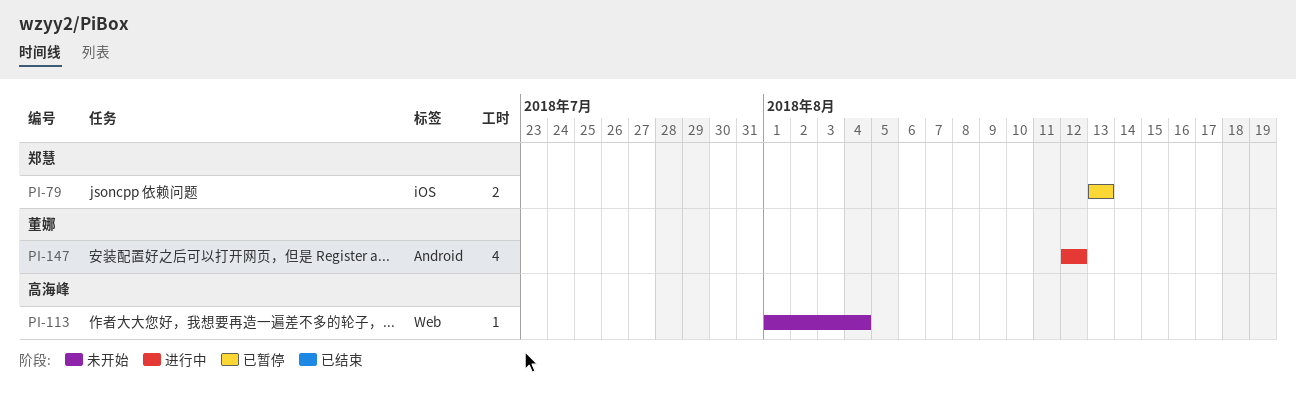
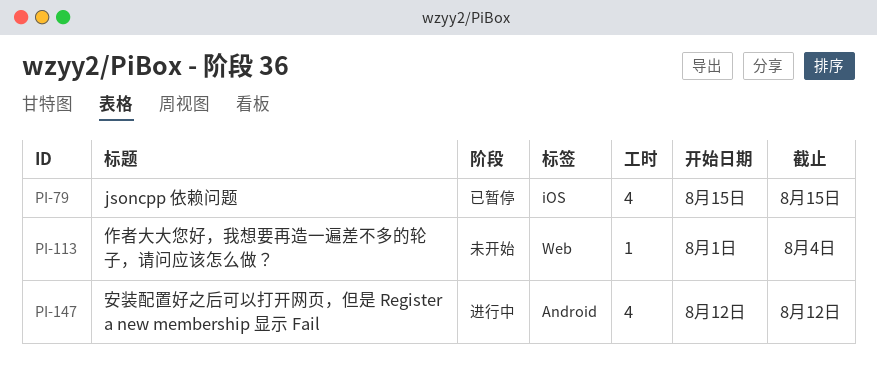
PI-79, estimate: 2 -> 4
PI-79, start: Aug 13 -> Aug 15
PI-79, due: Aug 13 -> Aug 15

